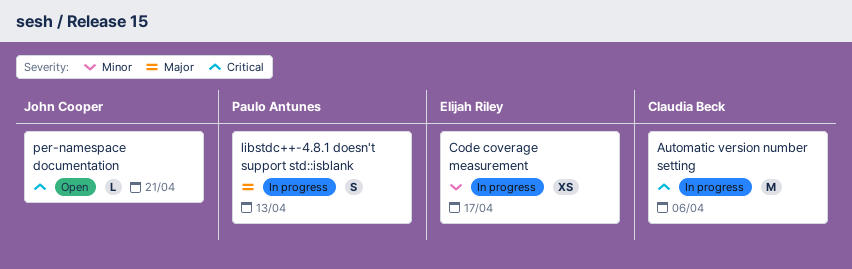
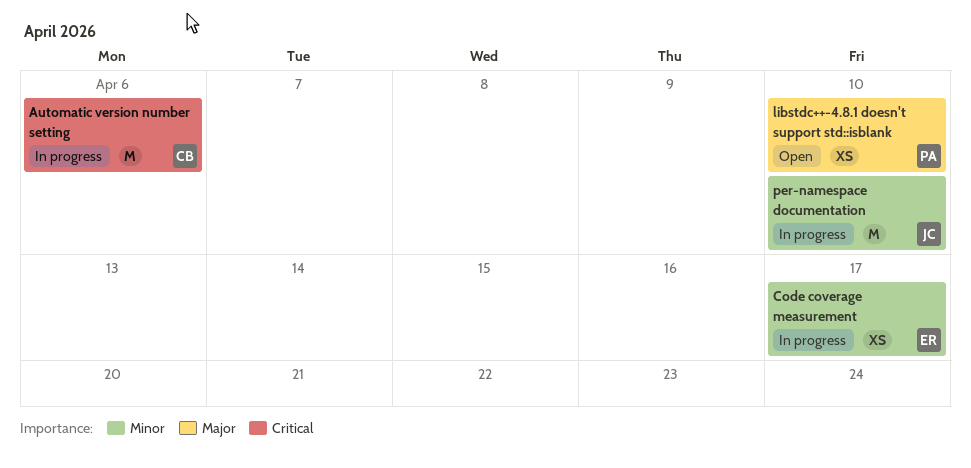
libstdc++-4.8.1 doesn't support std::isblank, status: In progress -> Open
libstdc++-4.8.1 doesn't support std::isblank, estimate: S -> XS
libstdc++-4.8.1 doesn't support std::isblank, due: Apr 13 -> Apr 10
per-namespace documentation, status: Open -> In progress
per-namespace documentation, priority: Critical -> Minor
per-namespace documentation, estimate: L -> M
per-namespace documentation, due: Apr 21 -> Apr 10

